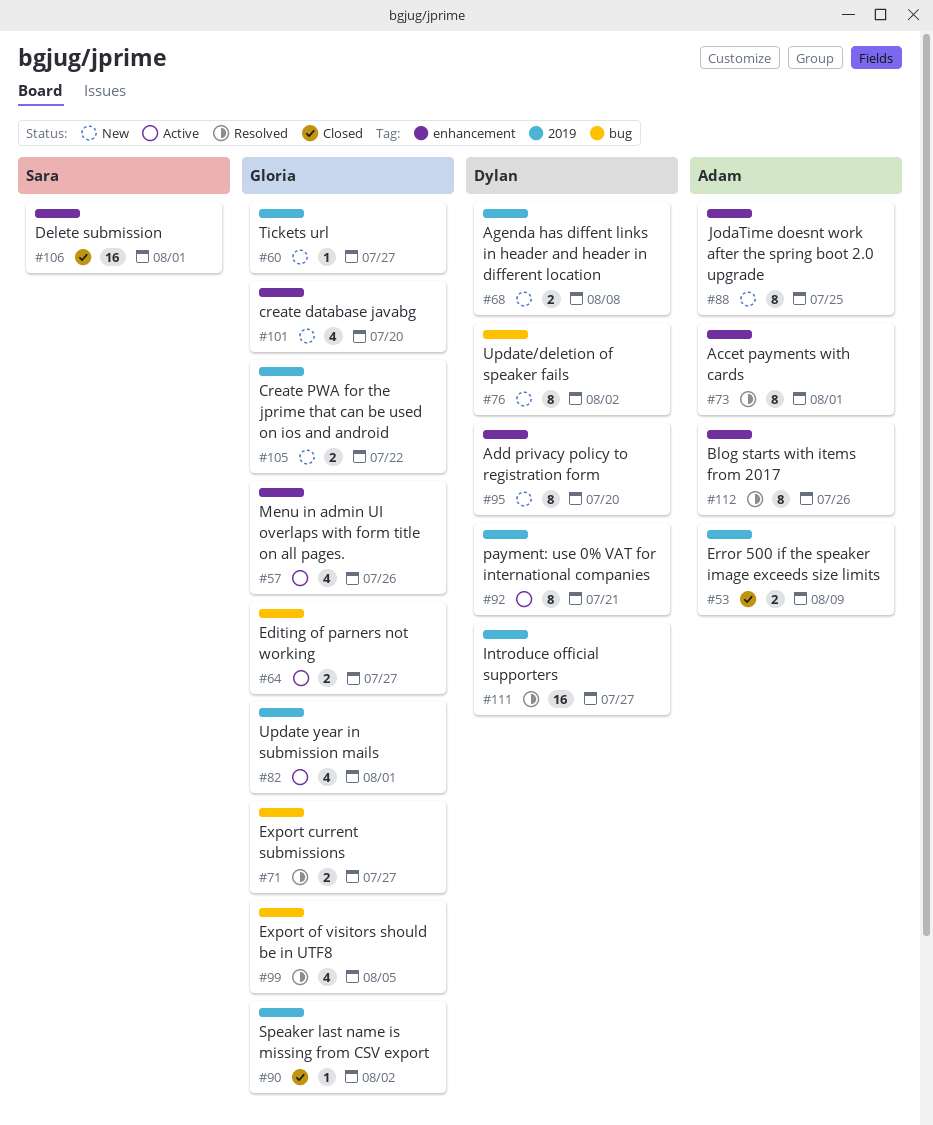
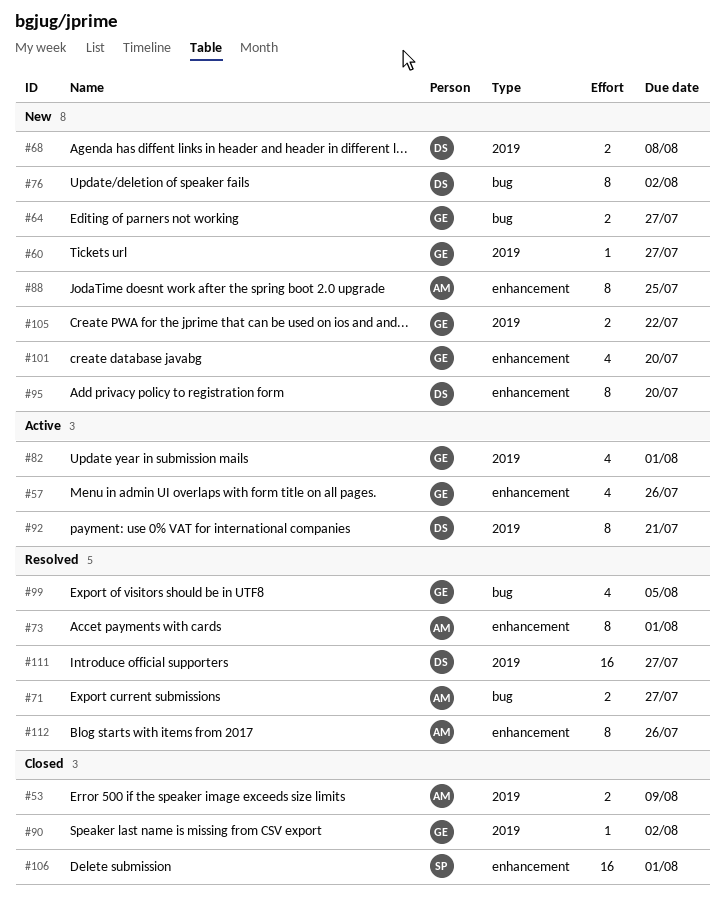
#64, status: Active -> New
#71, owner: Gloria -> Adam

